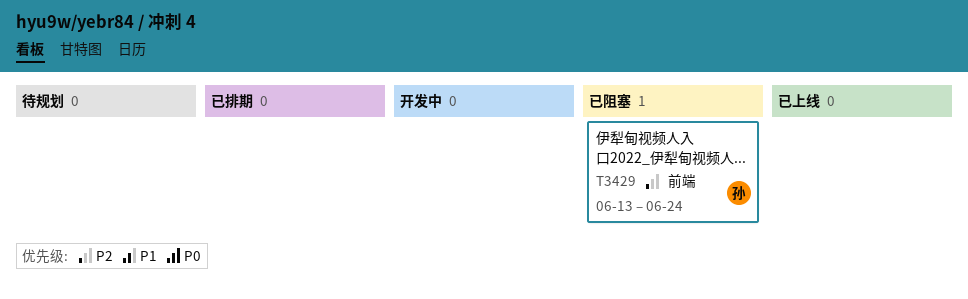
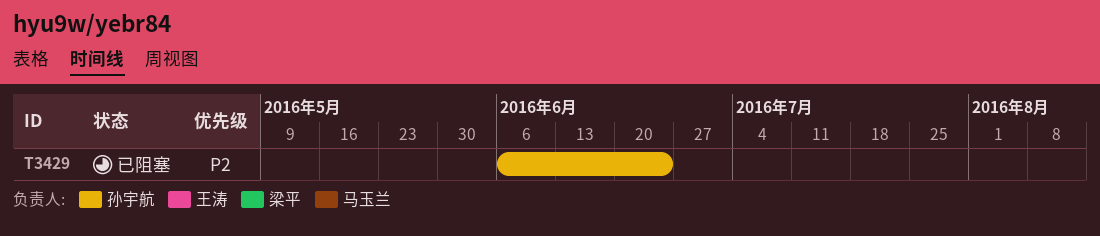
T3429, start: Jun 13 -> Jun 6

